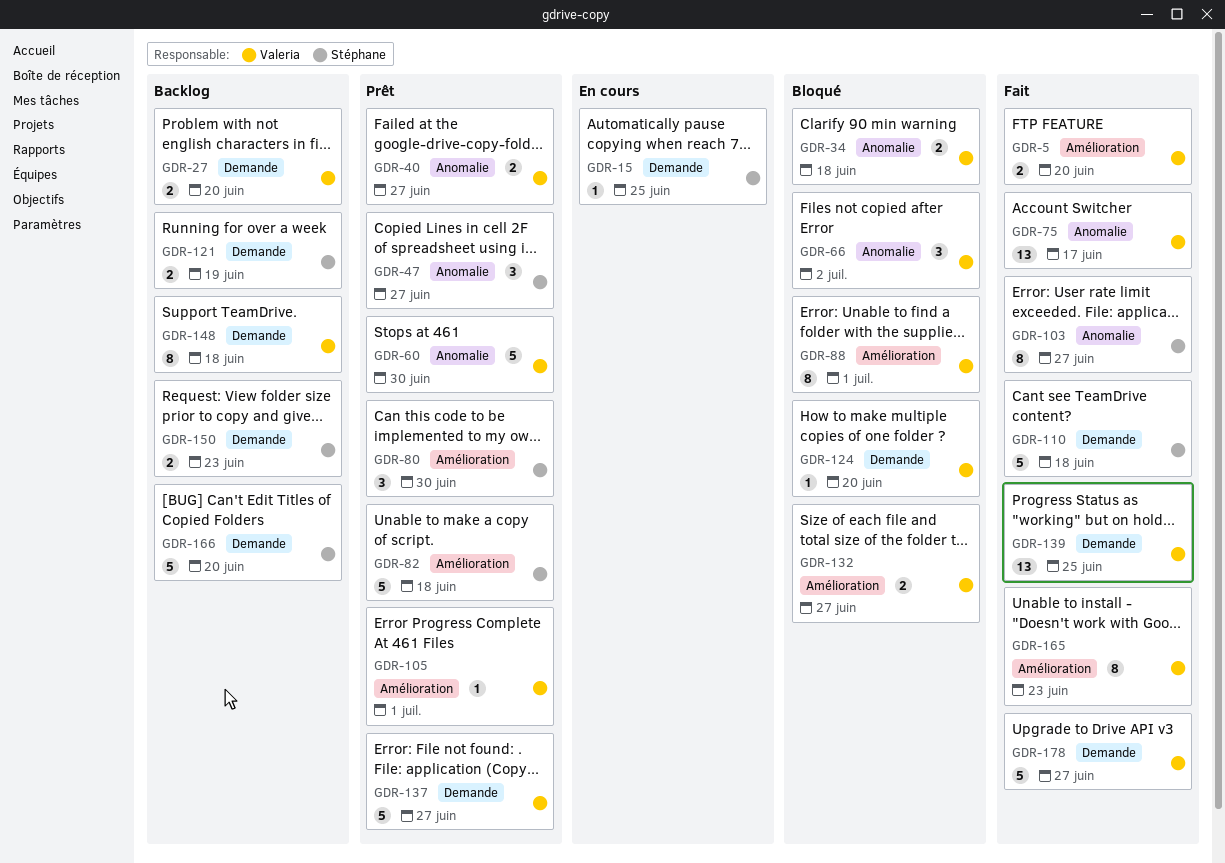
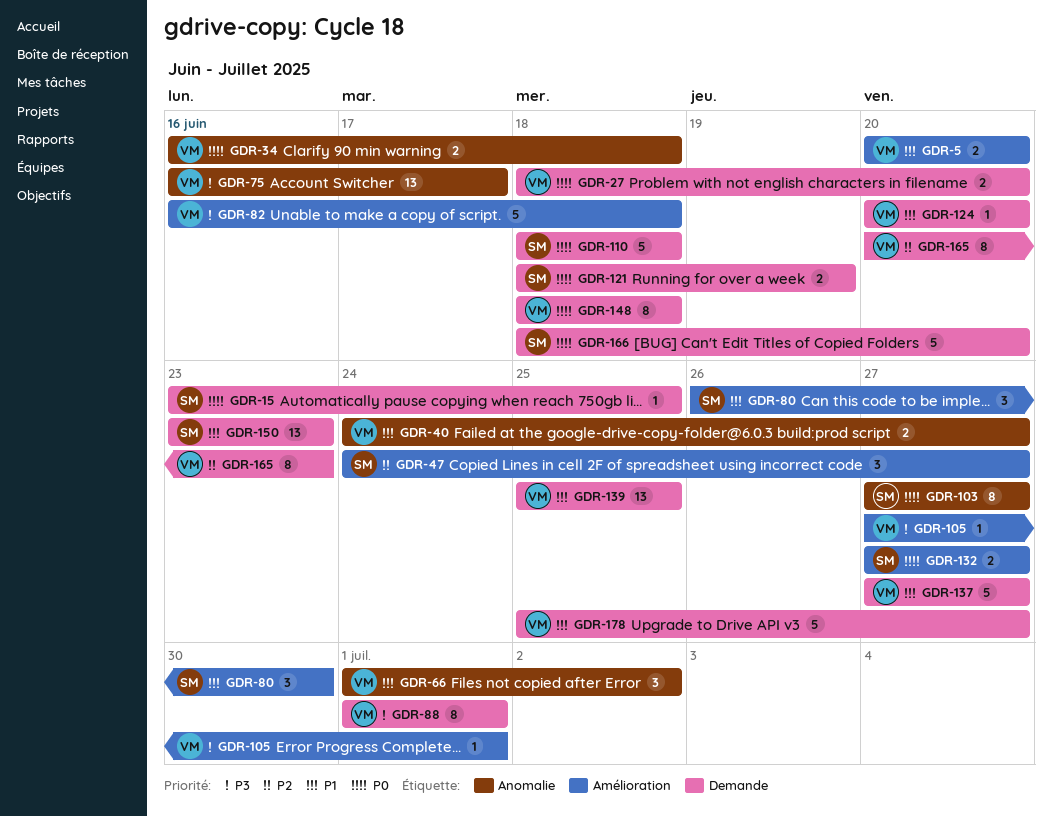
GDR-47, label: Anomalie -> Amélioration
GDR-60: present -> none
GDR-82, owner: Stéphane -> Valeria
GDR-88, label: Amélioration -> Demande
GDR-132, owner: Valeria -> Stéphane
GDR-150, estimate: 2 -> 13
GDR-165, label: Amélioration -> Demande

